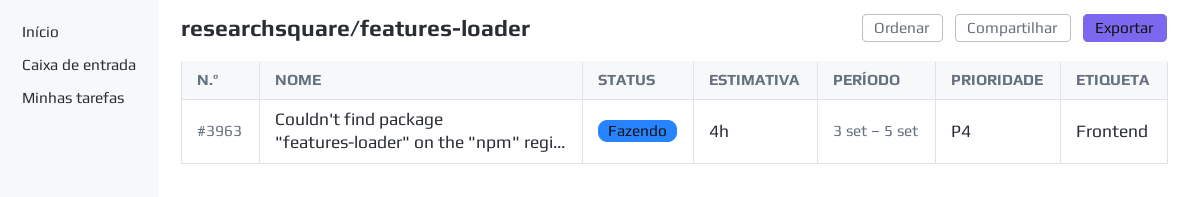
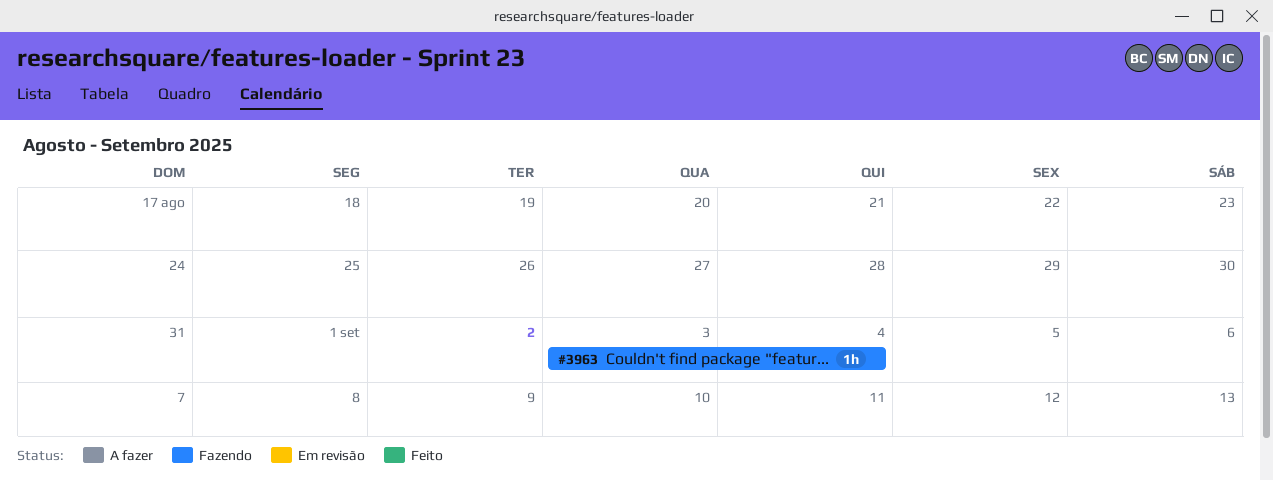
#3963, estimate: 4h -> 1h
#3963, due: Sep 5 -> Sep 4

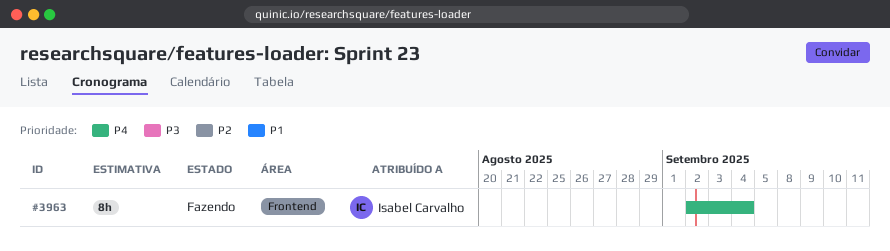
#3963, estimate: 1h -> 8h
#3963, start: Sep 3 -> Sep 2

